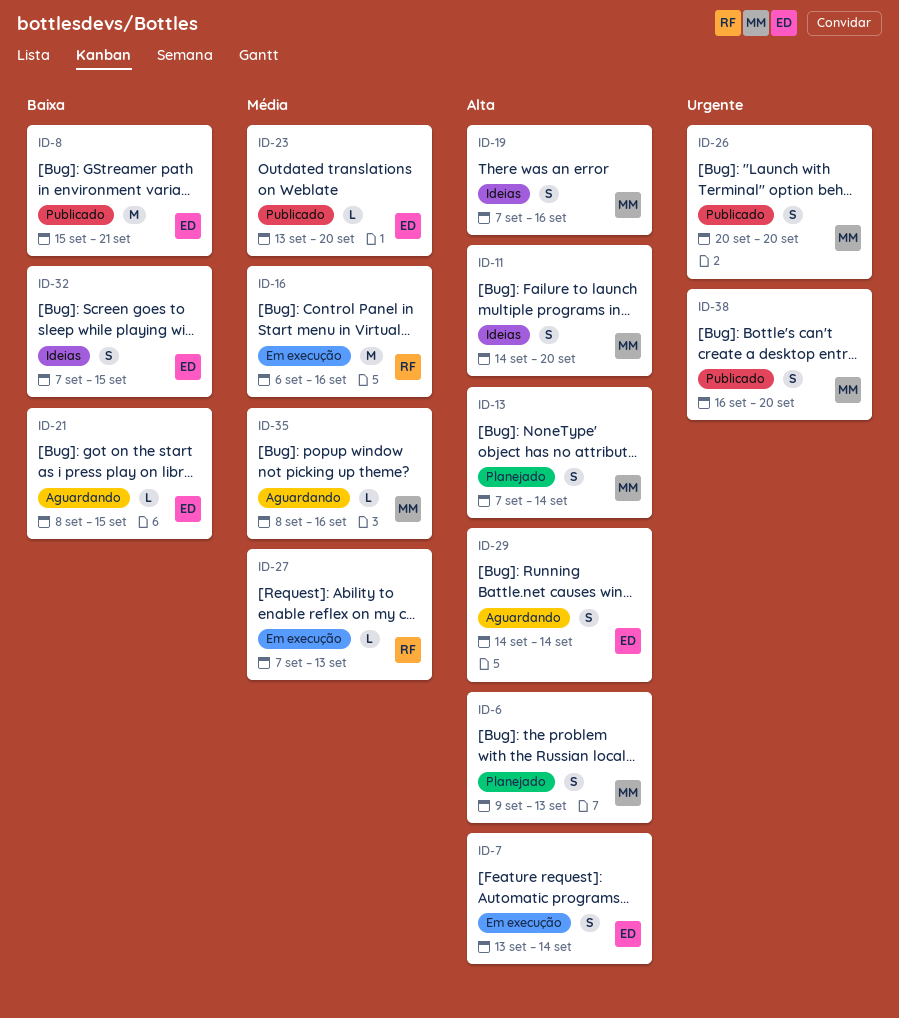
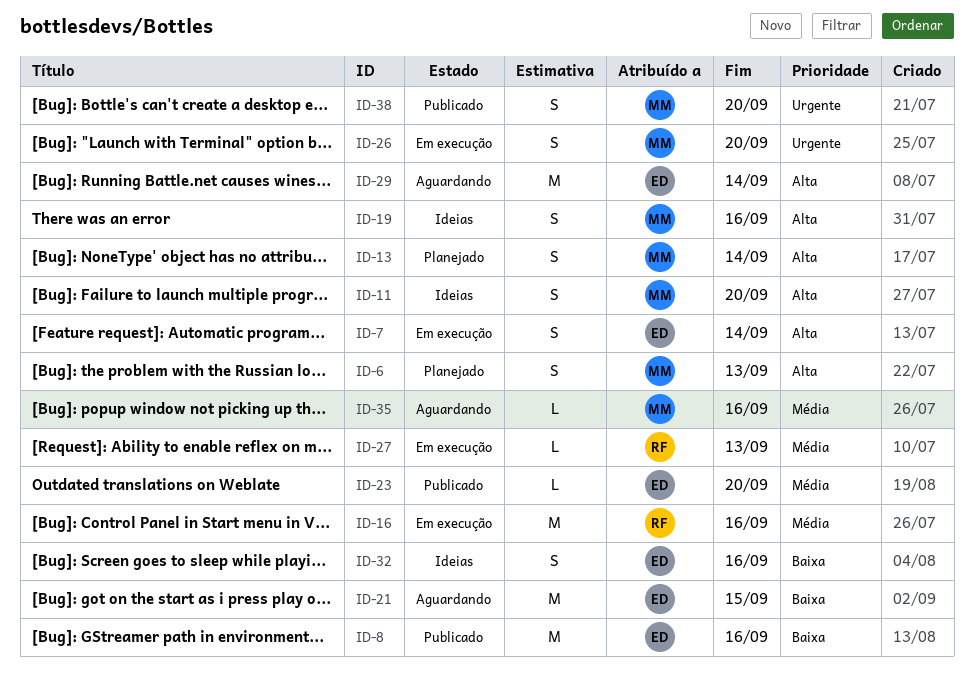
ID-8, due: Sep 21 -> Sep 16
ID-21, estimate: L -> M
ID-26, status: Publicado -> Em execução
ID-29, estimate: S -> M
ID-32, due: Sep 15 -> Sep 16

